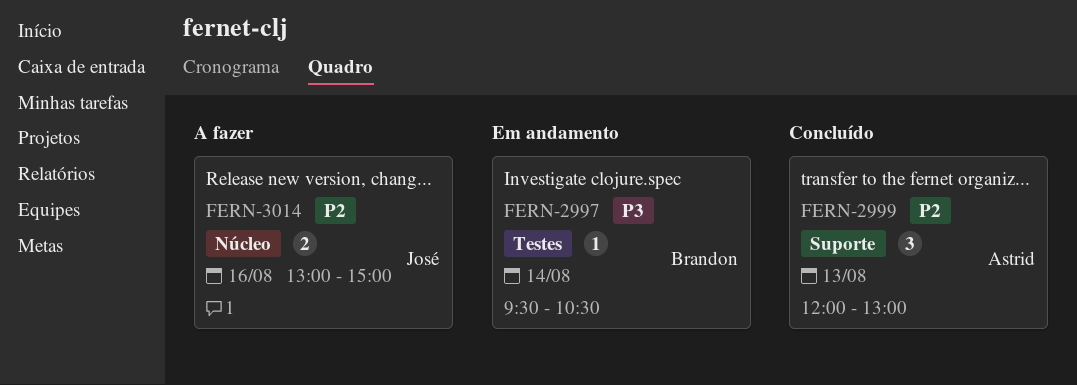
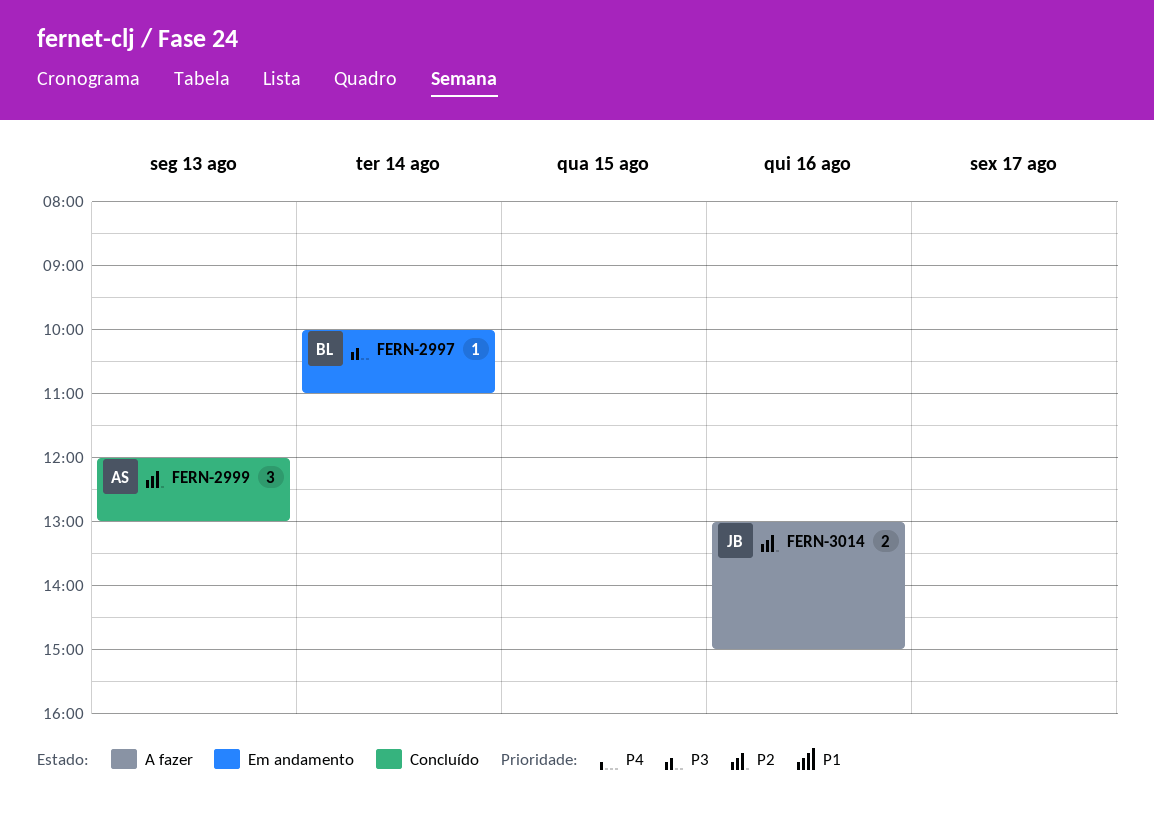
FERN-2997, begins: 09:30 -> 10:00
FERN-2997, ends: 10:30 -> 11:00

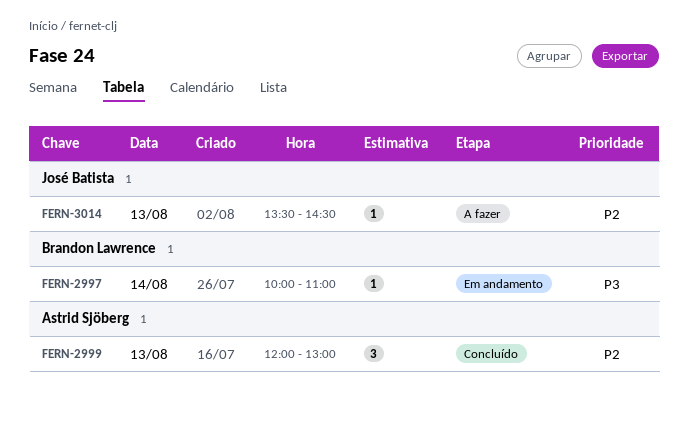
FERN-3014, estimate: 2 -> 1
FERN-3014, day: Aug 16 -> Aug 13
FERN-3014, begins: 13:00 -> 13:30
FERN-3014, ends: 15:00 -> 14:30

